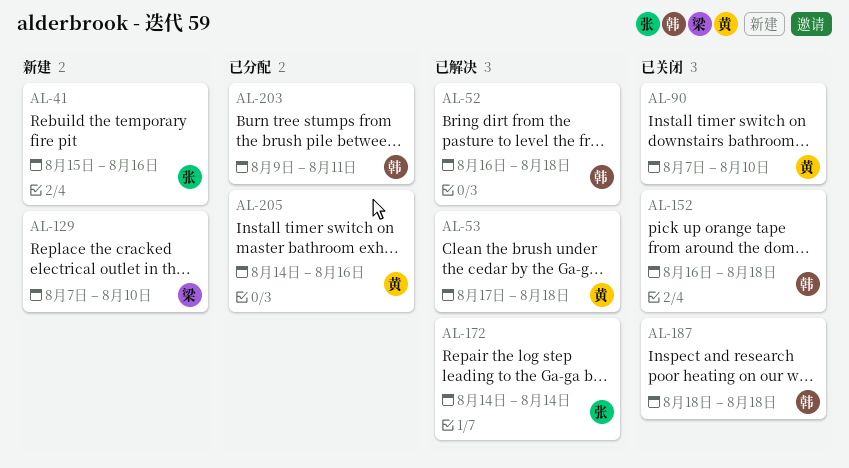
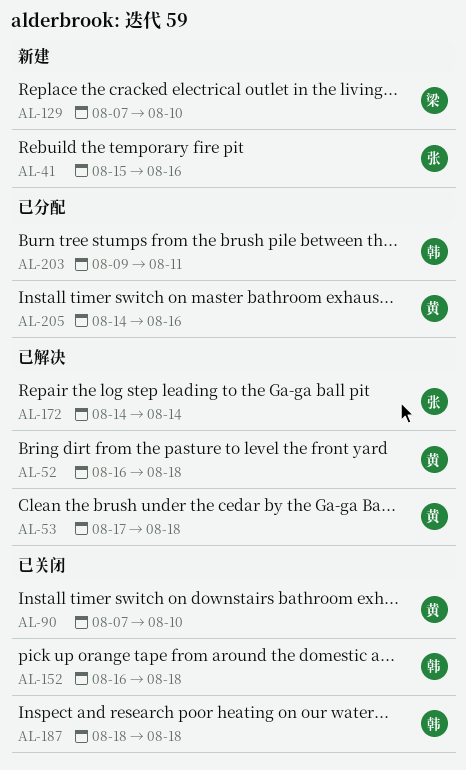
AL-52, owner: 韩 -> 黄

